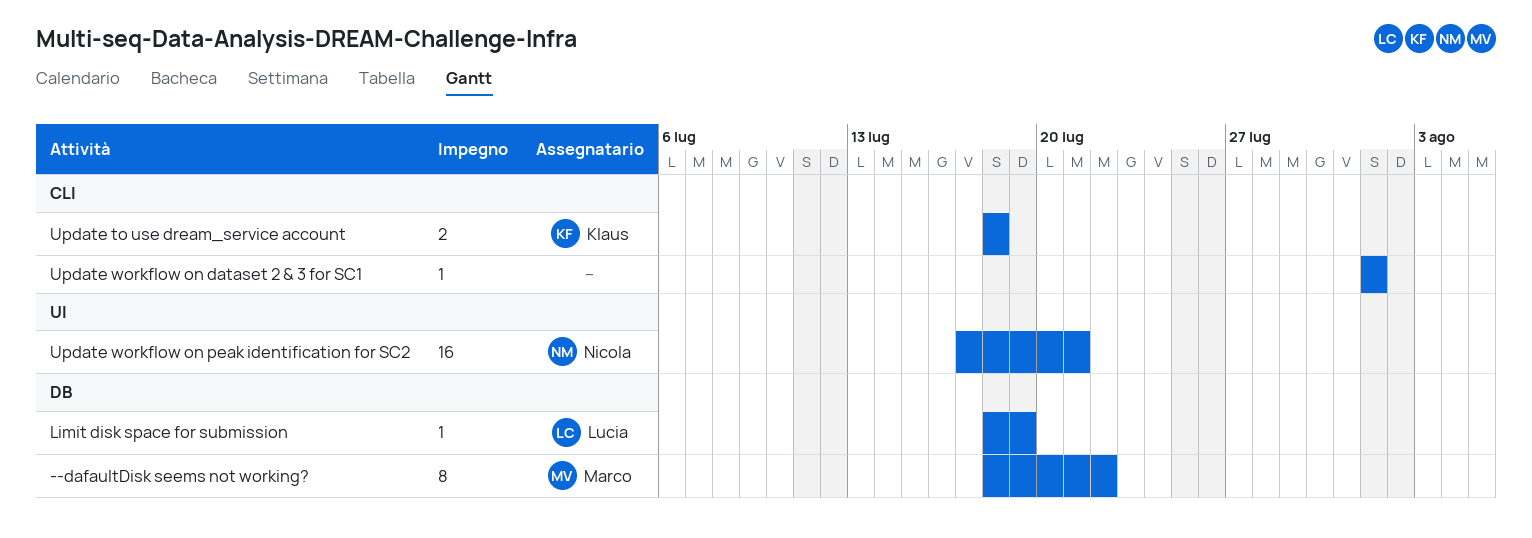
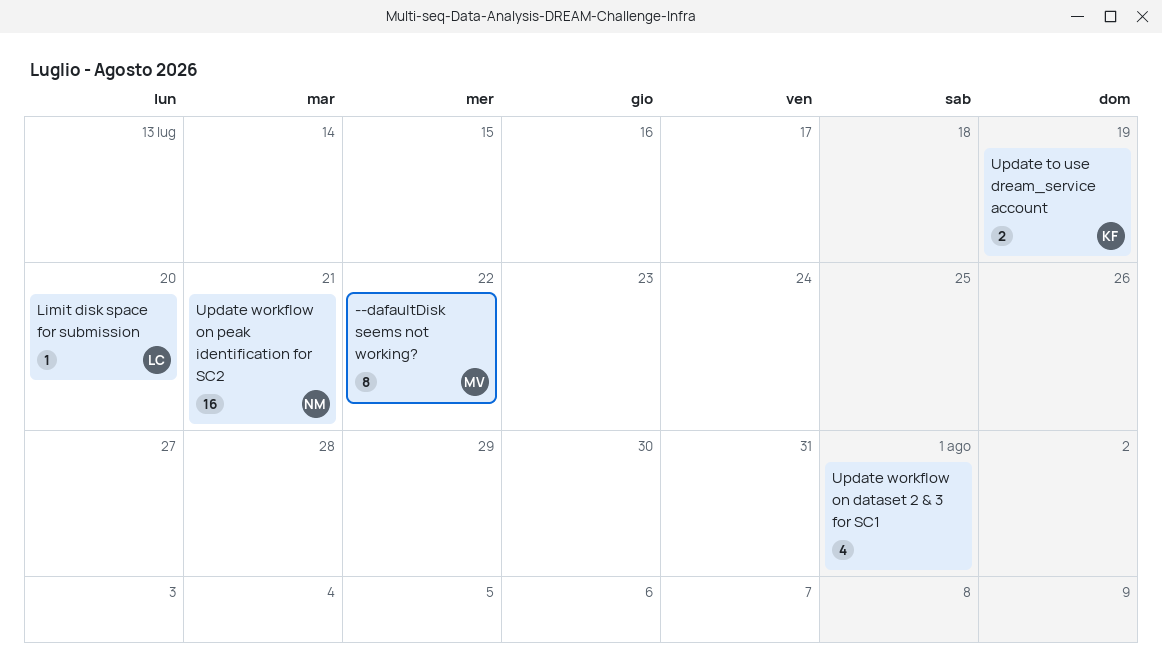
Limit disk space for submission, due: Jul 19 -> Jul 20
Update to use dream_service account, due: Jul 18 -> Jul 19
Update workflow on dataset 2 & 3 for SC1, estimate: 1 -> 4

